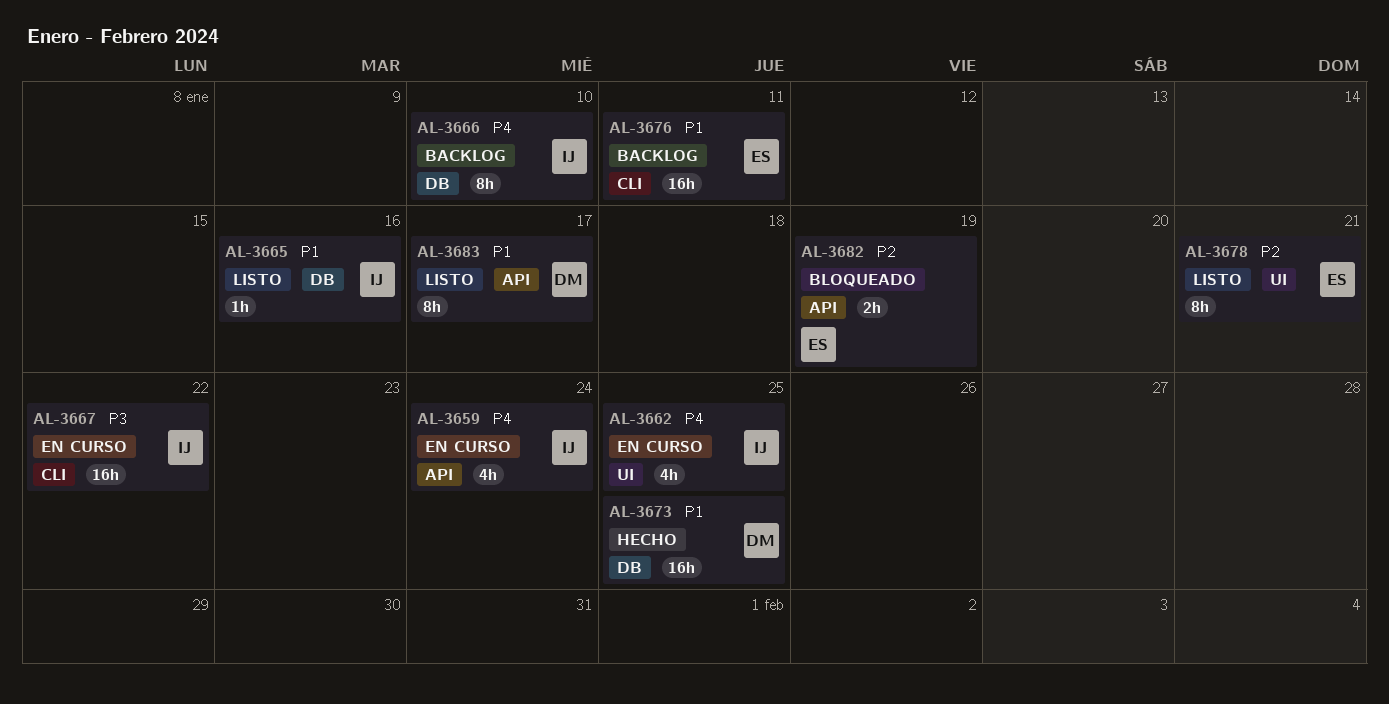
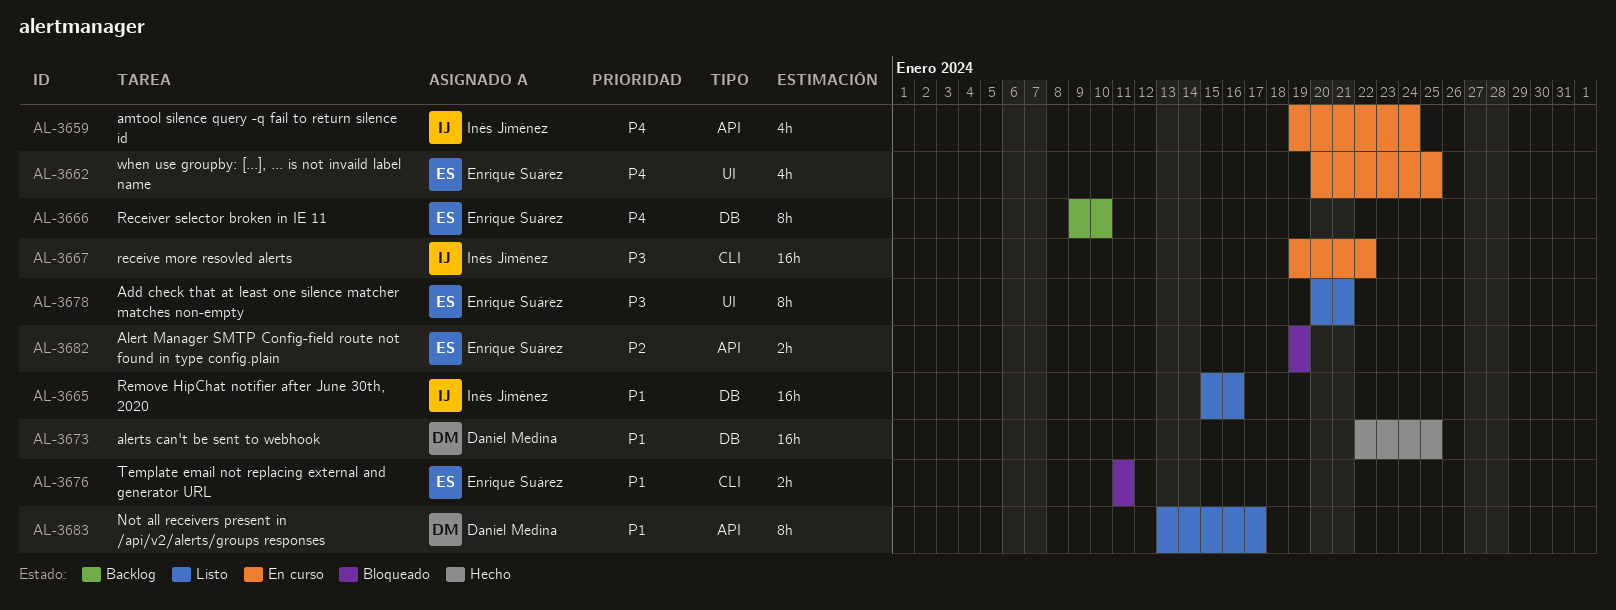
AL-3662, owner: Inés Jiménez -> Enrique Suárez
AL-3665, estimate: 1h -> 16h
AL-3666, owner: Inés Jiménez -> Enrique Suárez
AL-3676, status: Backlog -> Bloqueado
AL-3676, estimate: 16h -> 2h
AL-3678, priority: P2 -> P3

